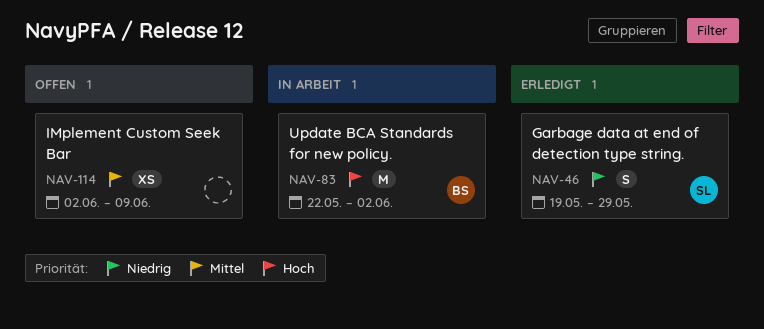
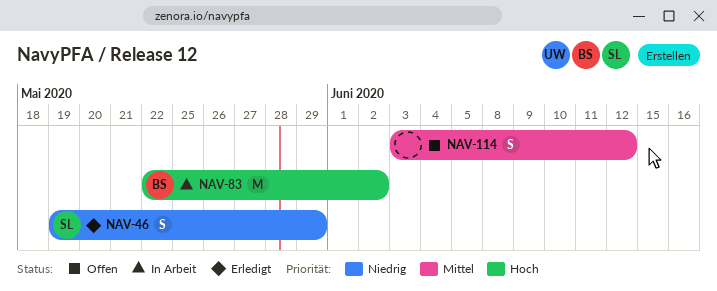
NAV-114, estimate: XS -> S
NAV-114, start: Jun 2 -> Jun 3
NAV-114, due: Jun 9 -> Jun 12

